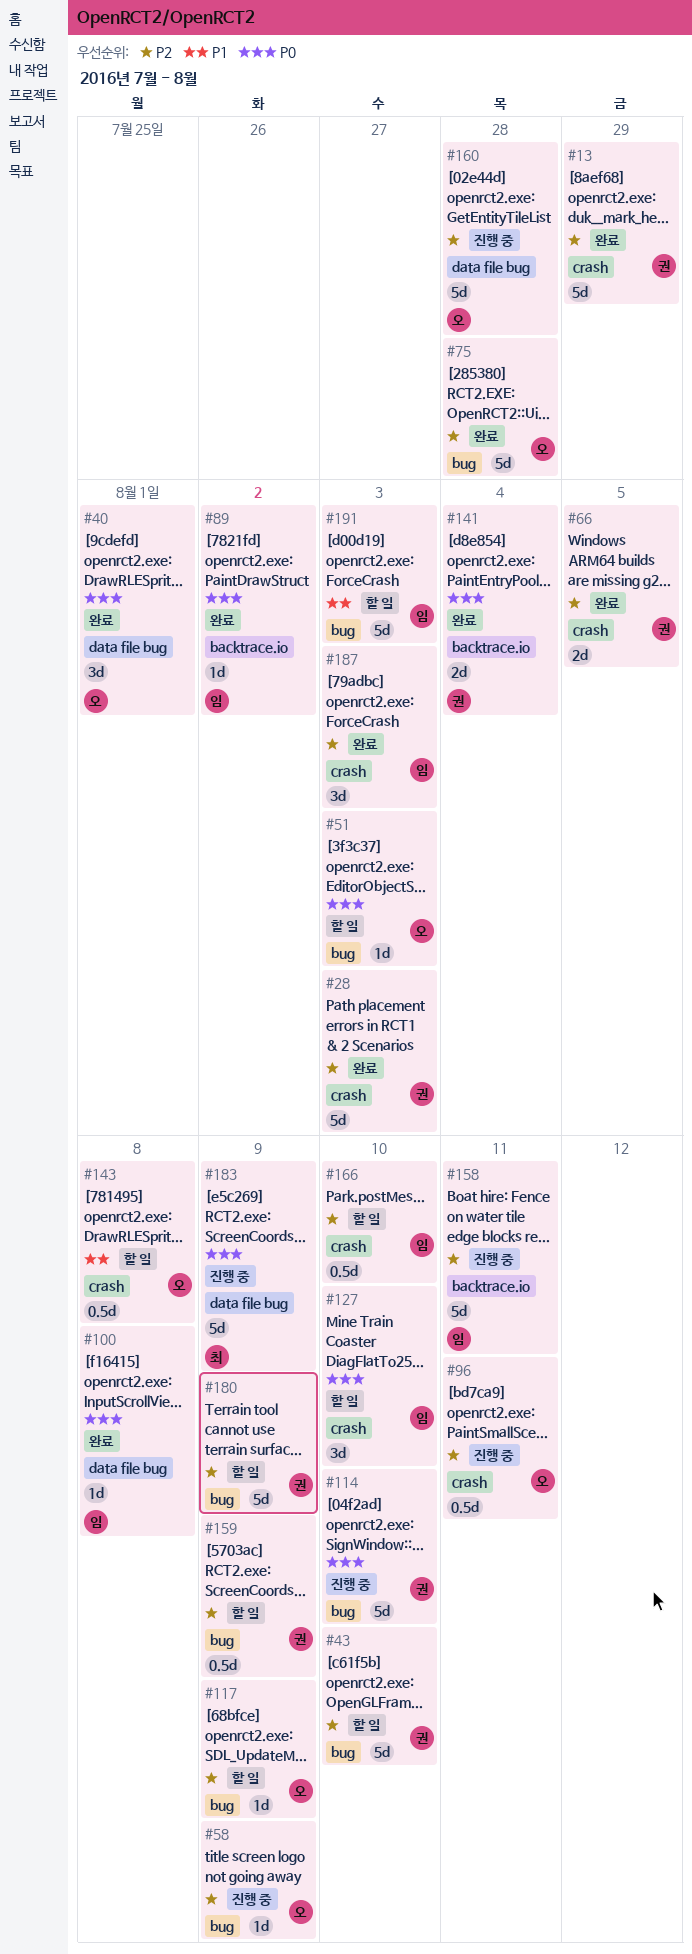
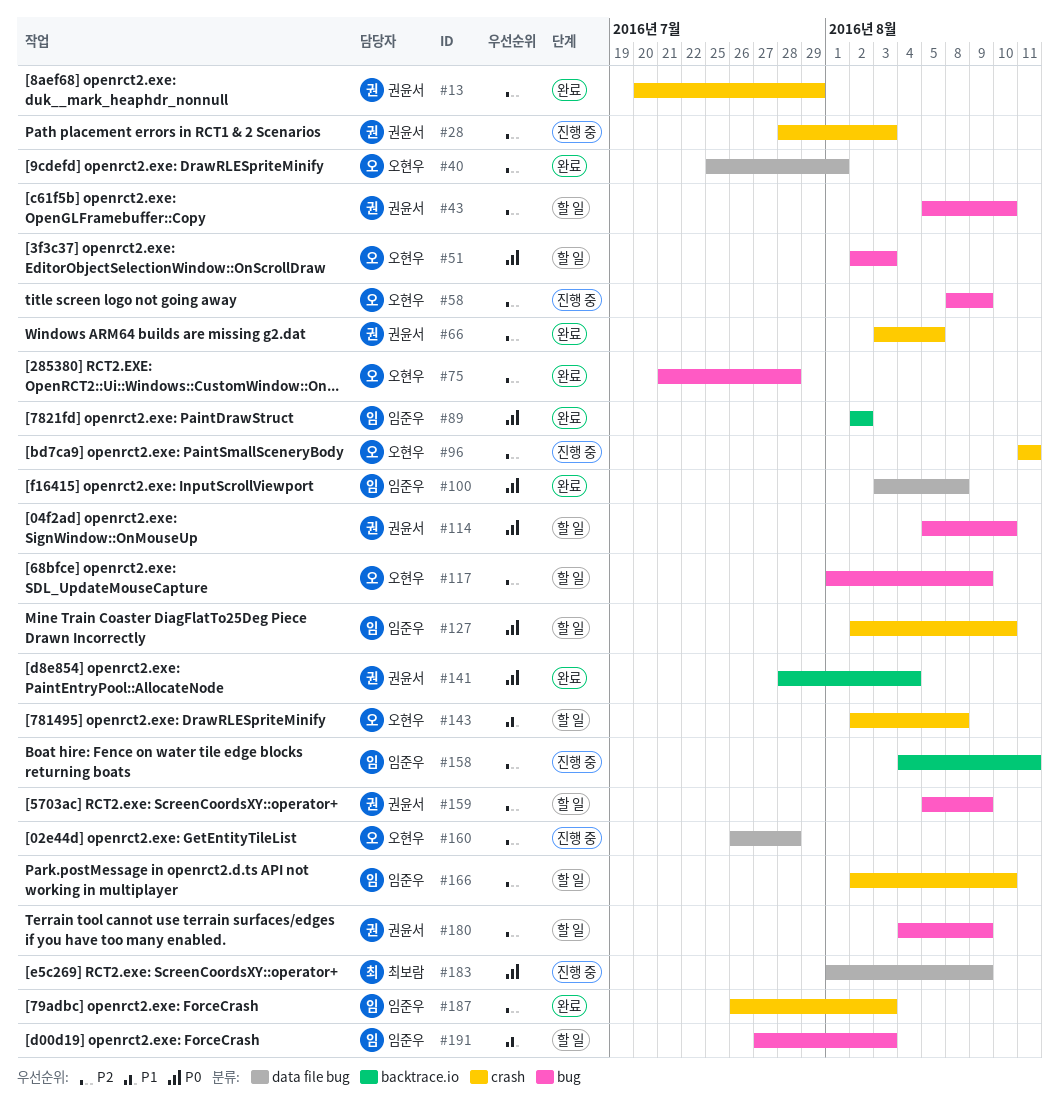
#28, status: 완료 -> 진행 중
#40, priority: P0 -> P2
#114, status: 진행 중 -> 할 일

